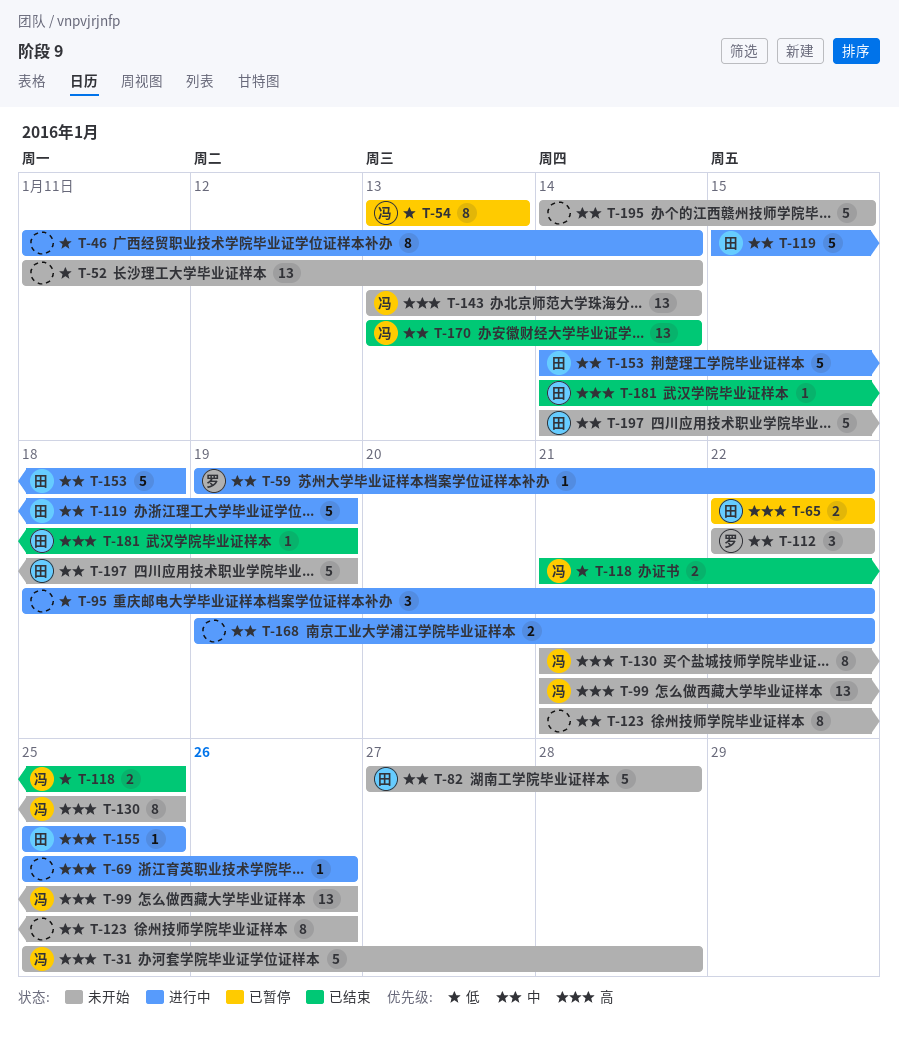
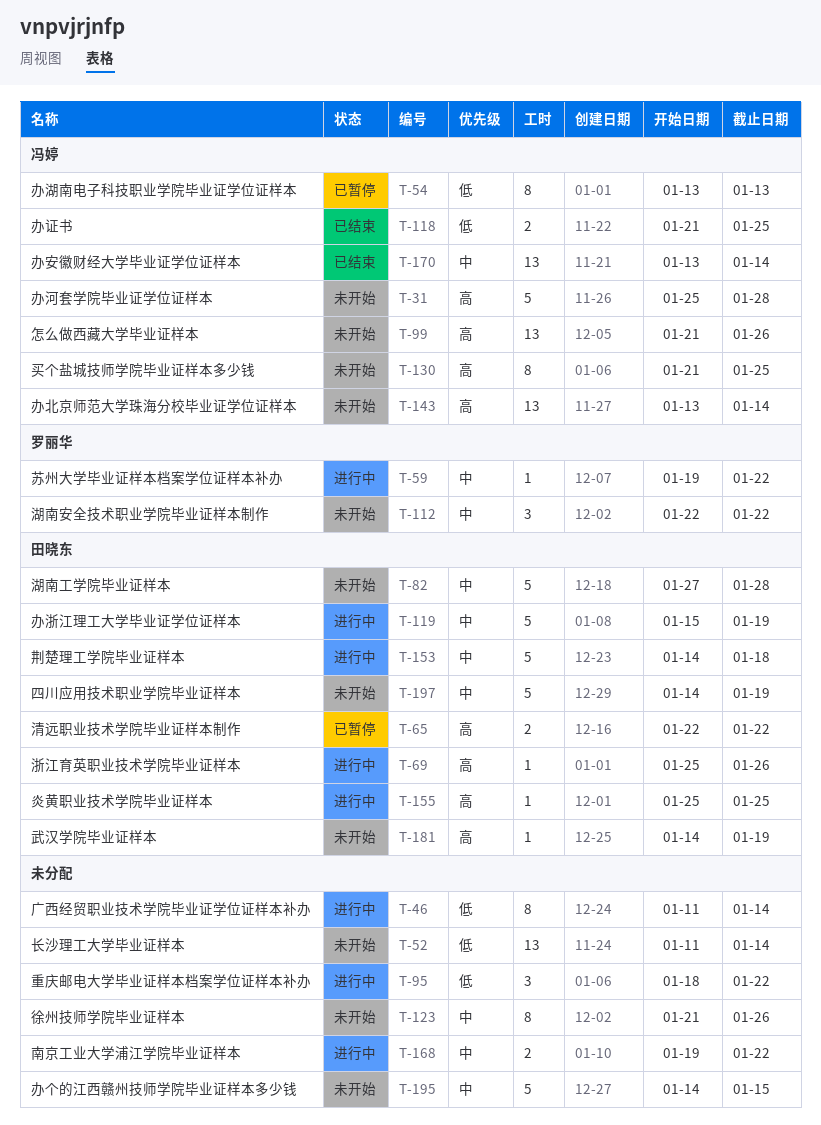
T-69, owner: none -> 田晓东
T-181, status: 已结束 -> 未开始

